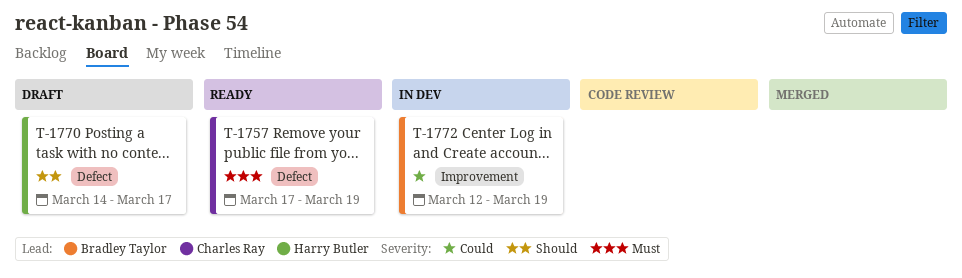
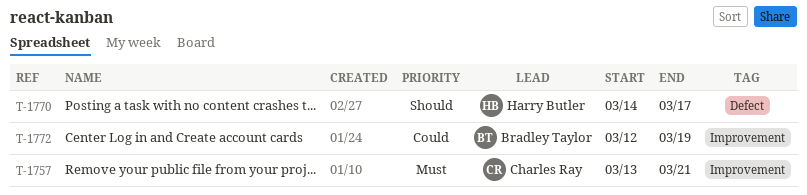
T-1757, label: Defect -> Improvement
T-1757, start: Mar 17 -> Mar 13
T-1757, due: Mar 19 -> Mar 21

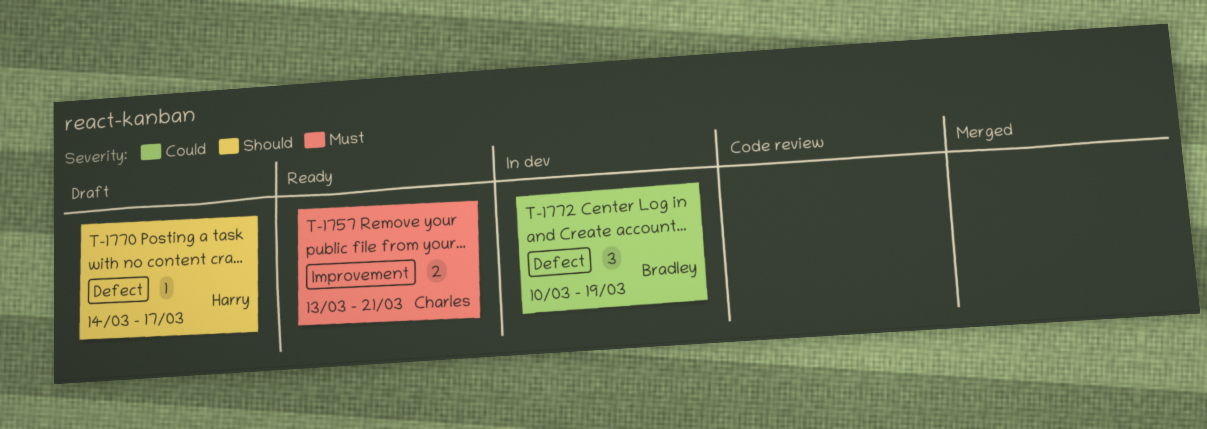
T-1772, label: Improvement -> Defect
T-1772, start: Mar 12 -> Mar 10

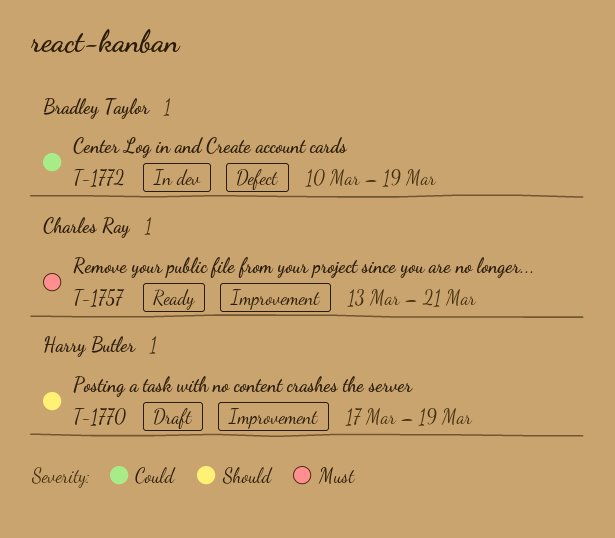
T-1770, label: Defect -> Improvement
T-1770, start: Mar 14 -> Mar 17
T-1770, due: Mar 17 -> Mar 19

